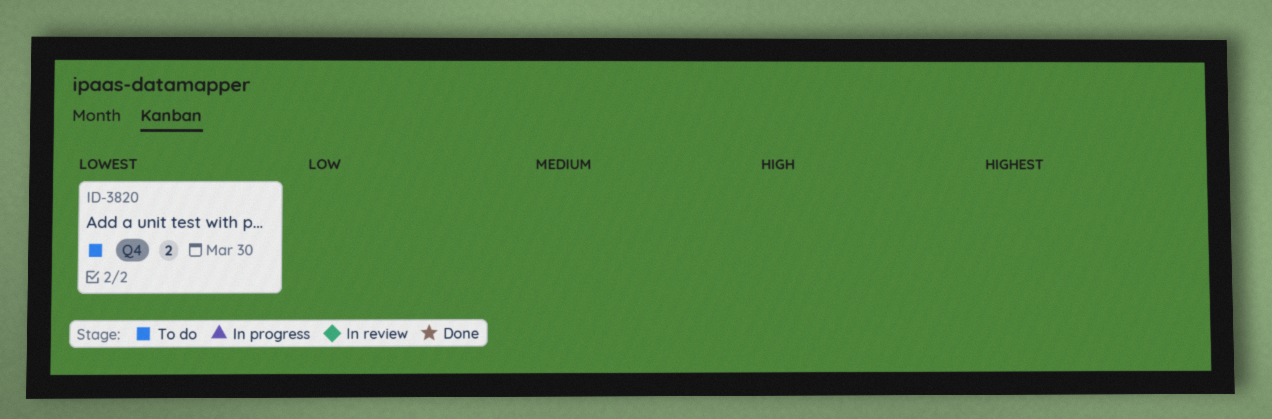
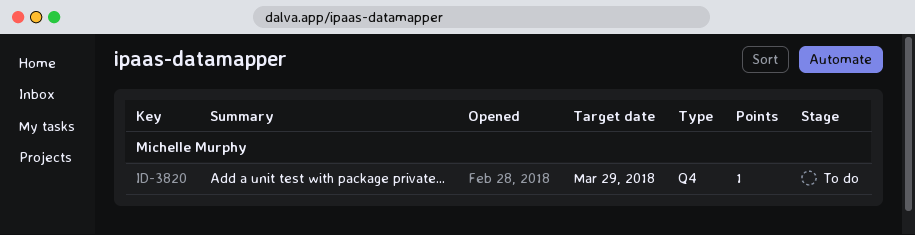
ID-3820, estimate: 2 -> 1
ID-3820, due: Mar 30 -> Mar 29

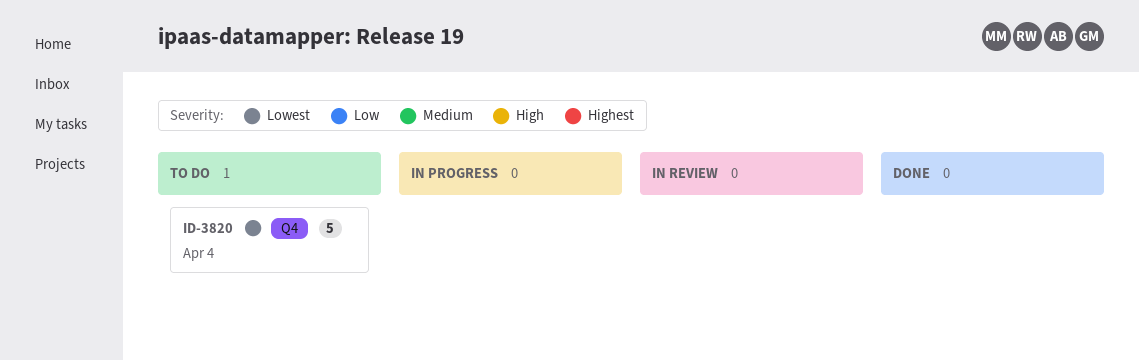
ID-3820, estimate: 1 -> 5
ID-3820, due: Mar 29 -> Apr 4

